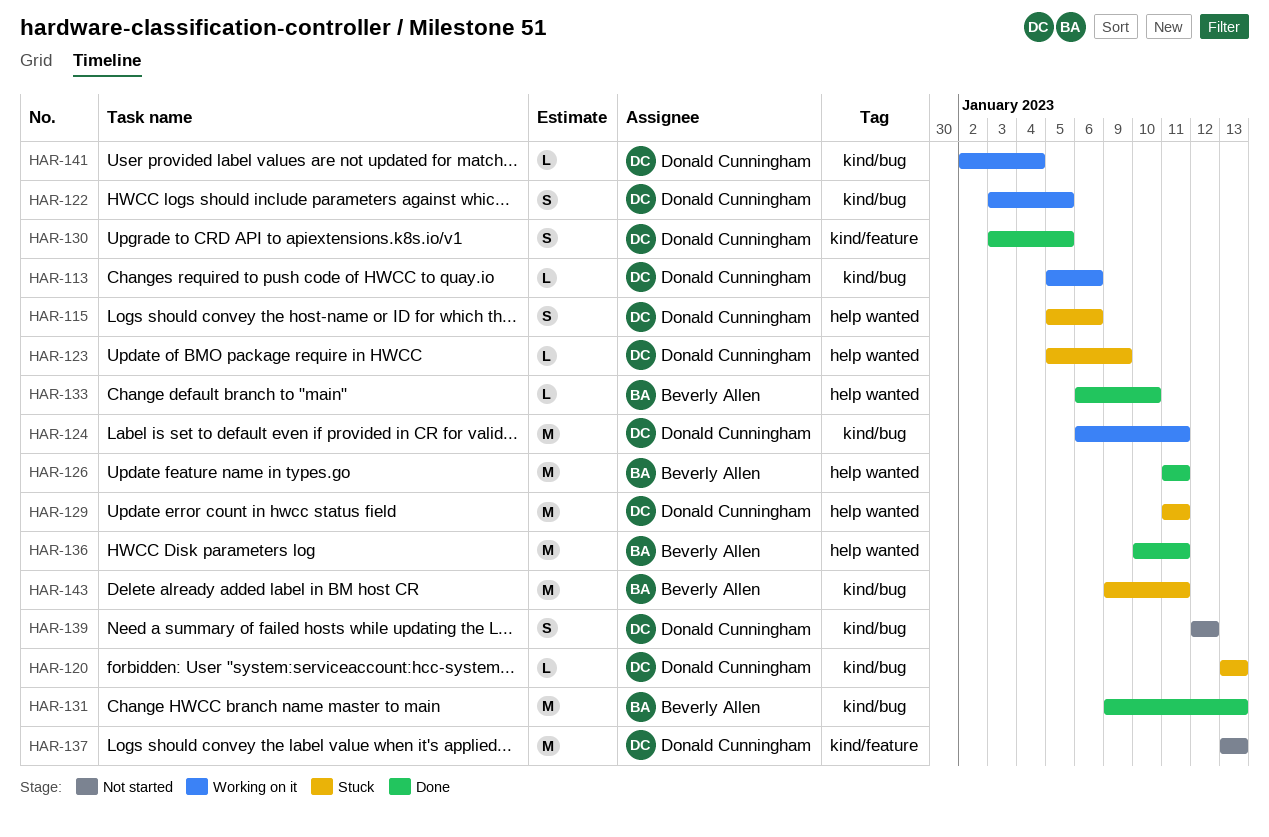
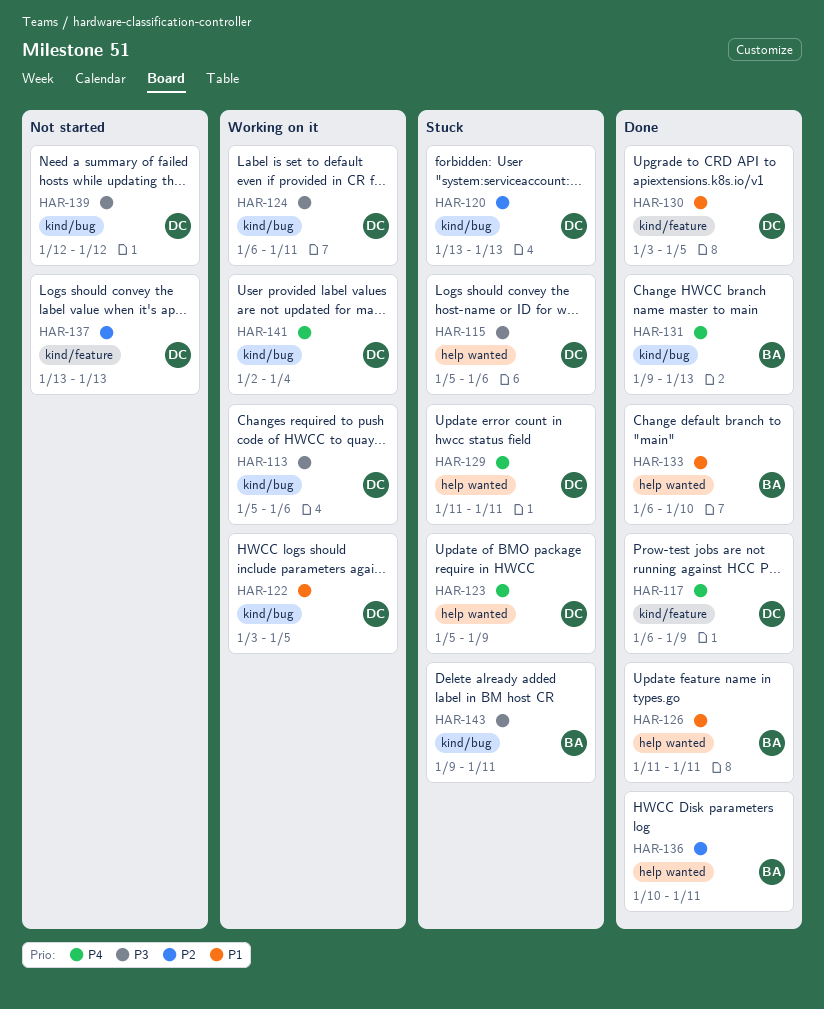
HAR-117: none -> present

